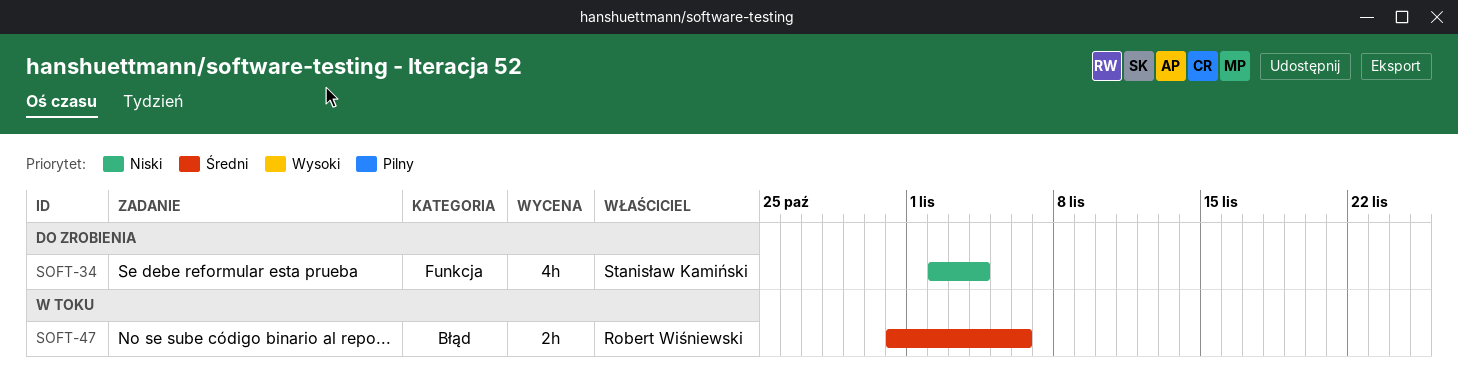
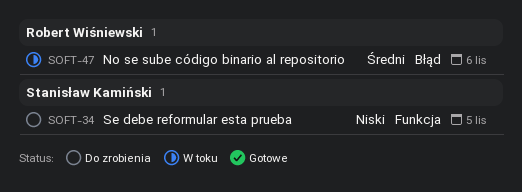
SOFT-34, due: Nov 4 -> Nov 5

